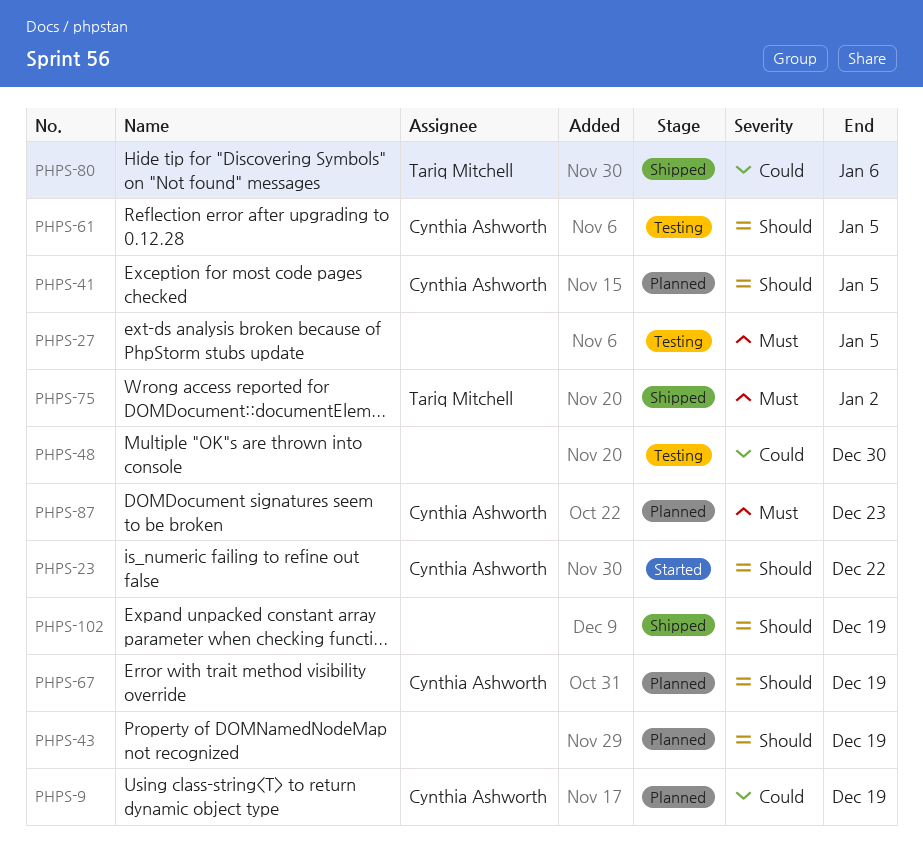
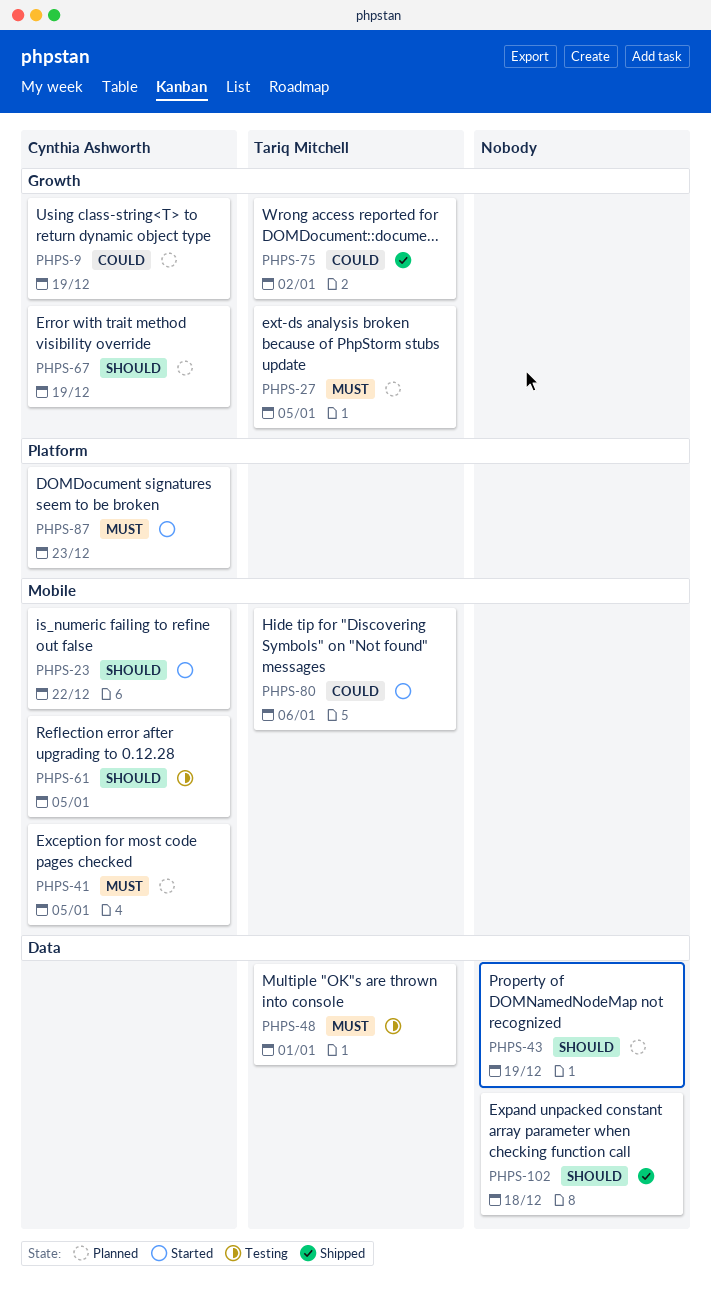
PHPS-27, status: Testing -> Planned
PHPS-27, owner: none -> Tariq Mitchell
PHPS-41, priority: Should -> Must
PHPS-48, owner: none -> Tariq Mitchell
PHPS-48, priority: Could -> Must
PHPS-48, due: Dec 30 -> Jan 1
PHPS-75, priority: Must -> Could
PHPS-80, status: Shipped -> Started
PHPS-87, status: Planned -> Started
PHPS-102, due: Dec 19 -> Dec 18

